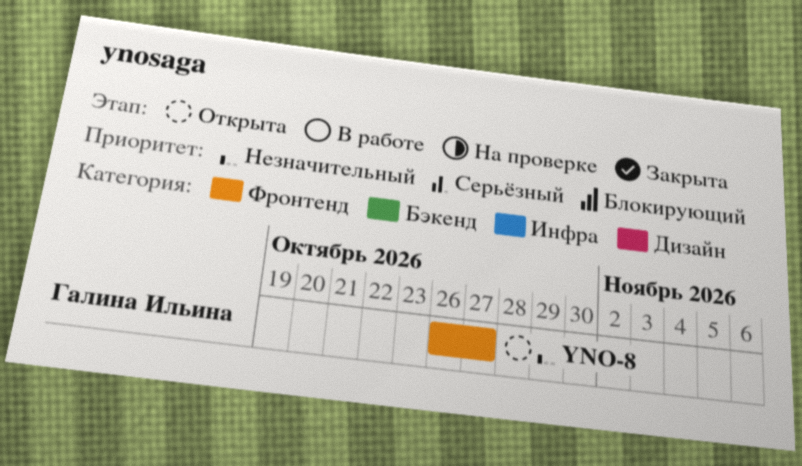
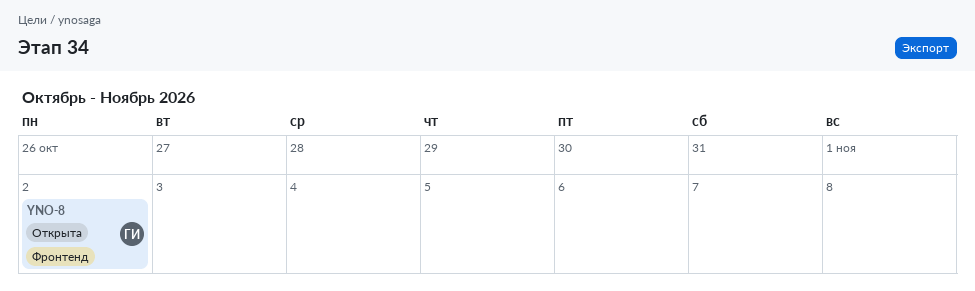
YNO-8, due: Oct 27 -> Nov 2

